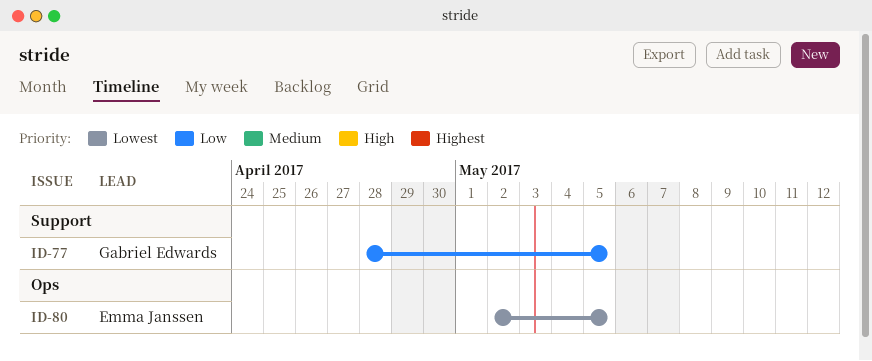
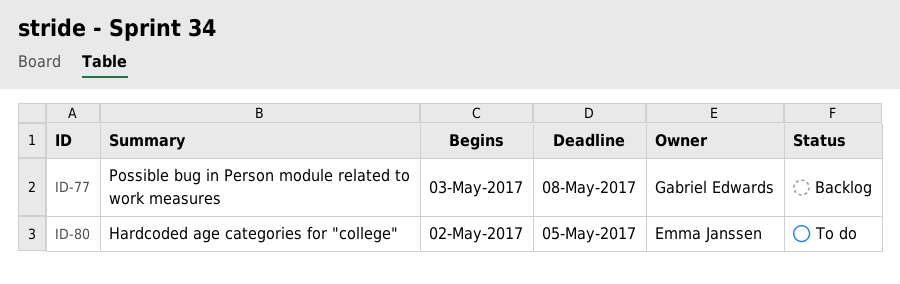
ID-77, start: Apr 28 -> May 3
ID-77, due: May 5 -> May 8

